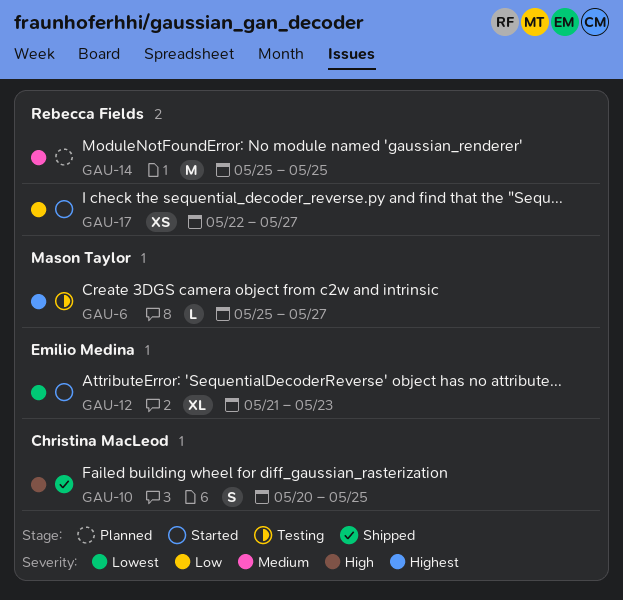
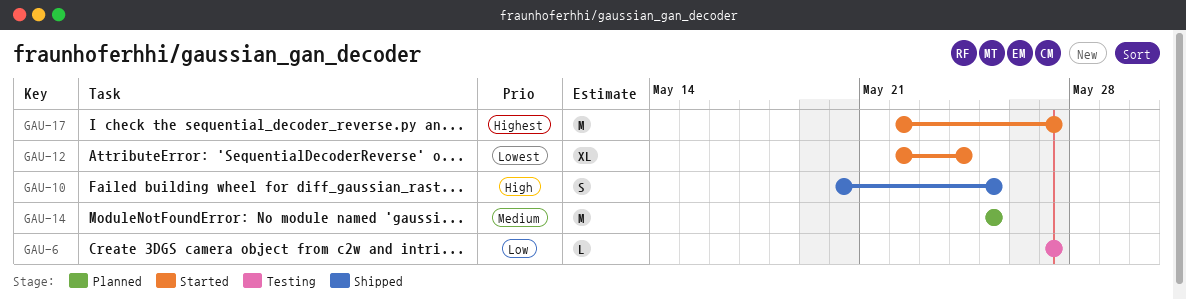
GAU-6, priority: Highest -> Low
GAU-6, start: May 25 -> May 27
GAU-12, start: May 21 -> May 22
GAU-12, due: May 23 -> May 24
GAU-17, priority: Low -> Highest
GAU-17, estimate: XS -> M

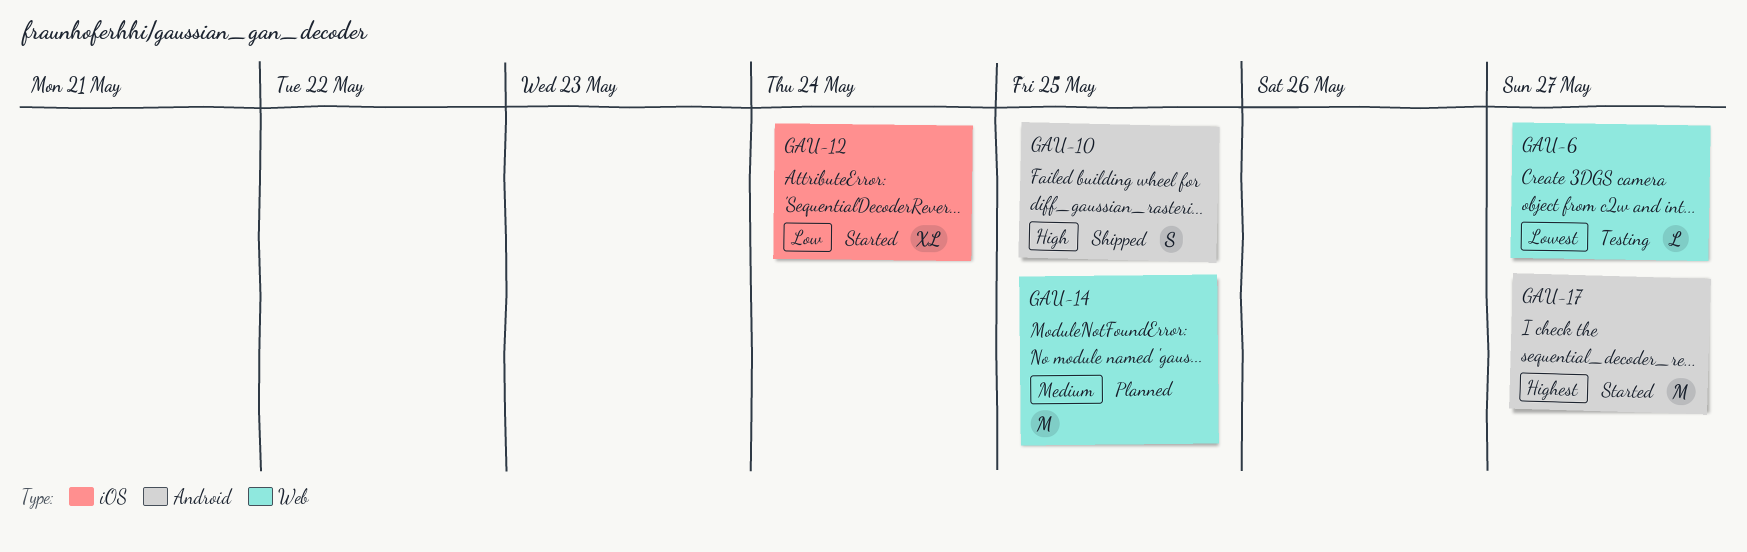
GAU-6, priority: Low -> Lowest
GAU-12, priority: Lowest -> Low

